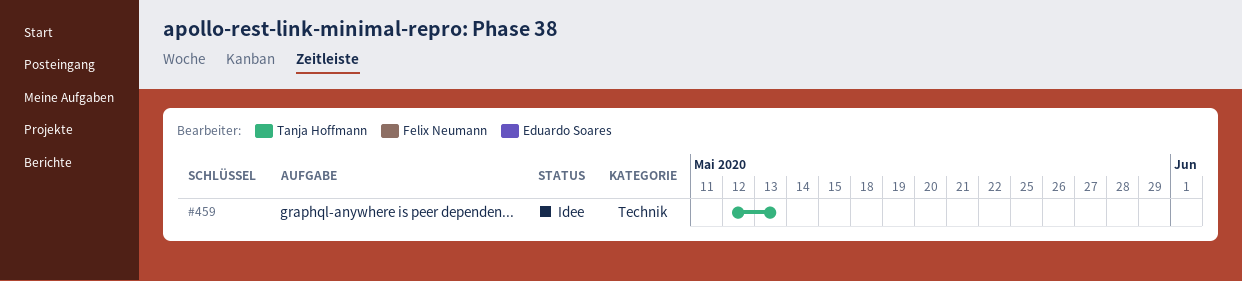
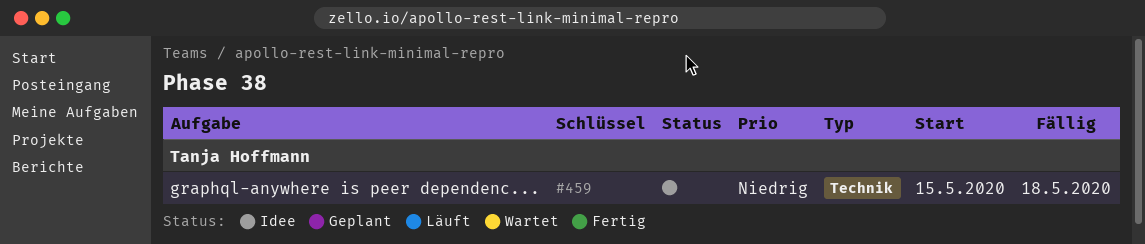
#459, start: May 12 -> May 15
#459, due: May 13 -> May 18

